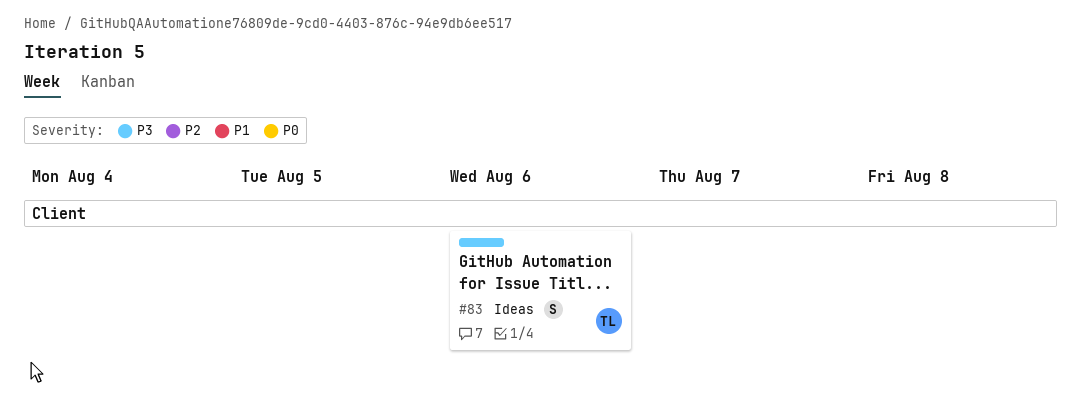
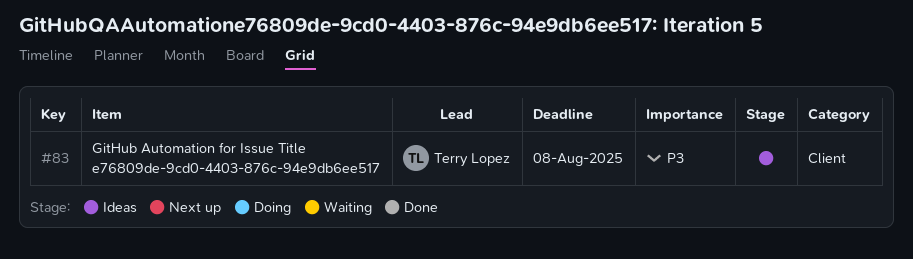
#83, due: Aug 6 -> Aug 8

